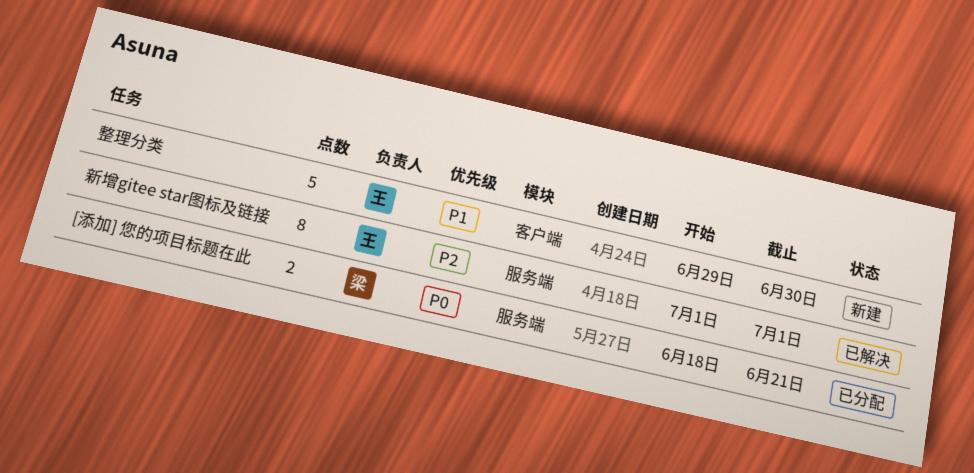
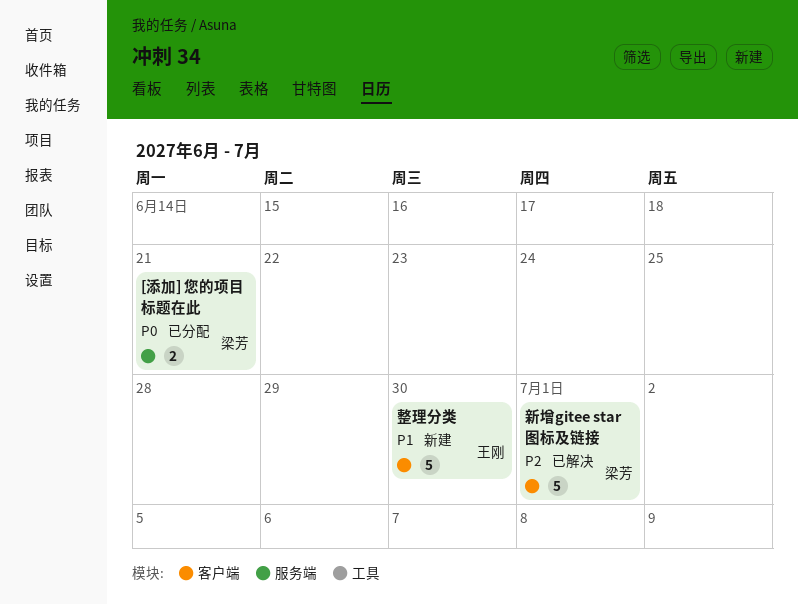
新增gitee star图标及链接, owner: 王刚 -> 梁芳
新增gitee star图标及链接, label: 服务端 -> 客户端
新增gitee star图标及链接, estimate: 8 -> 5

